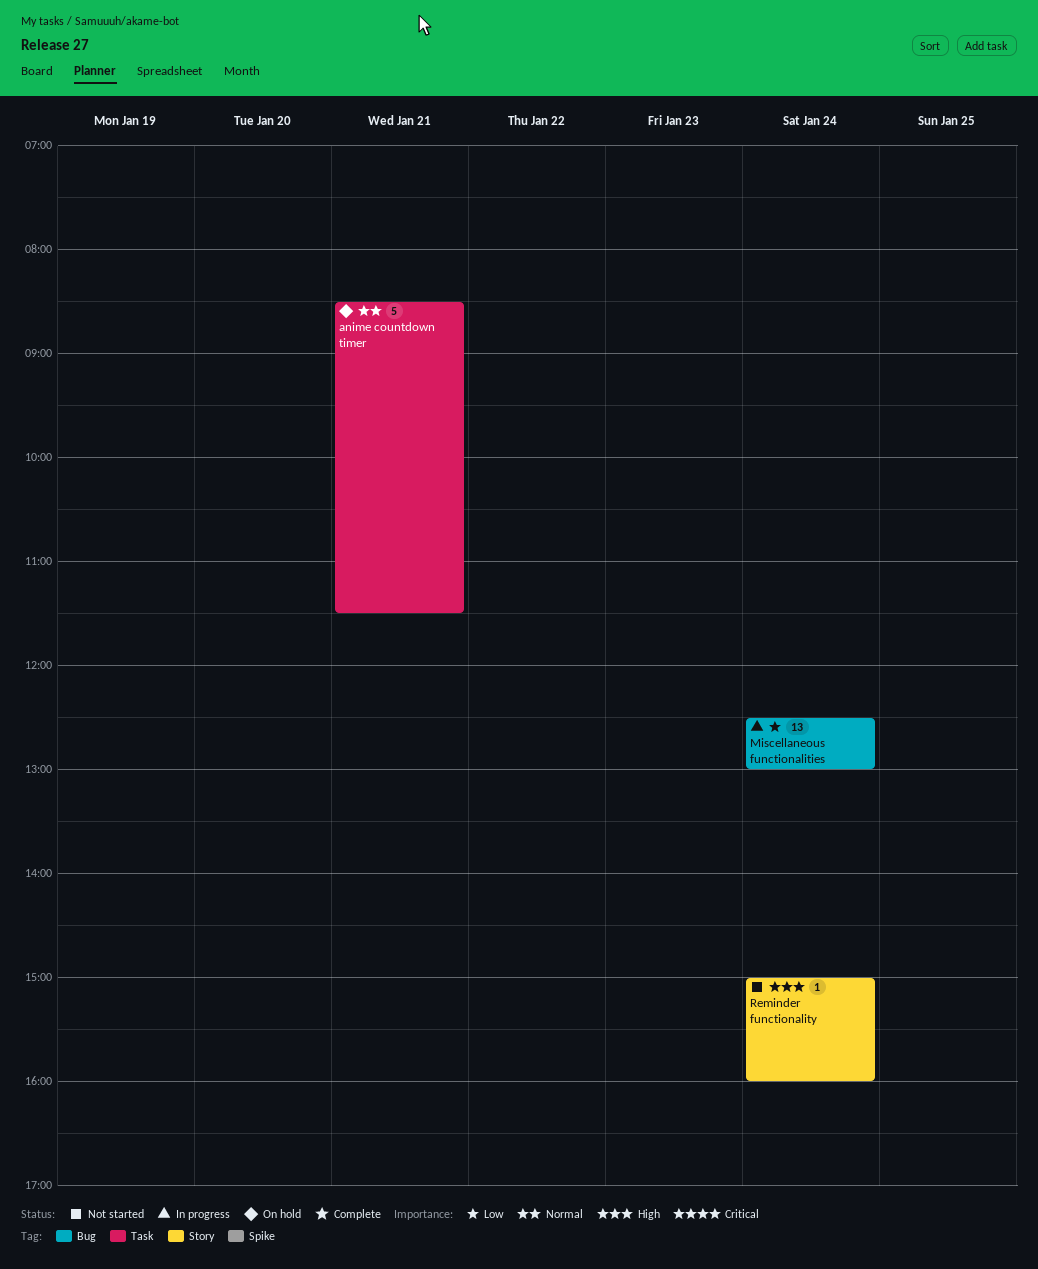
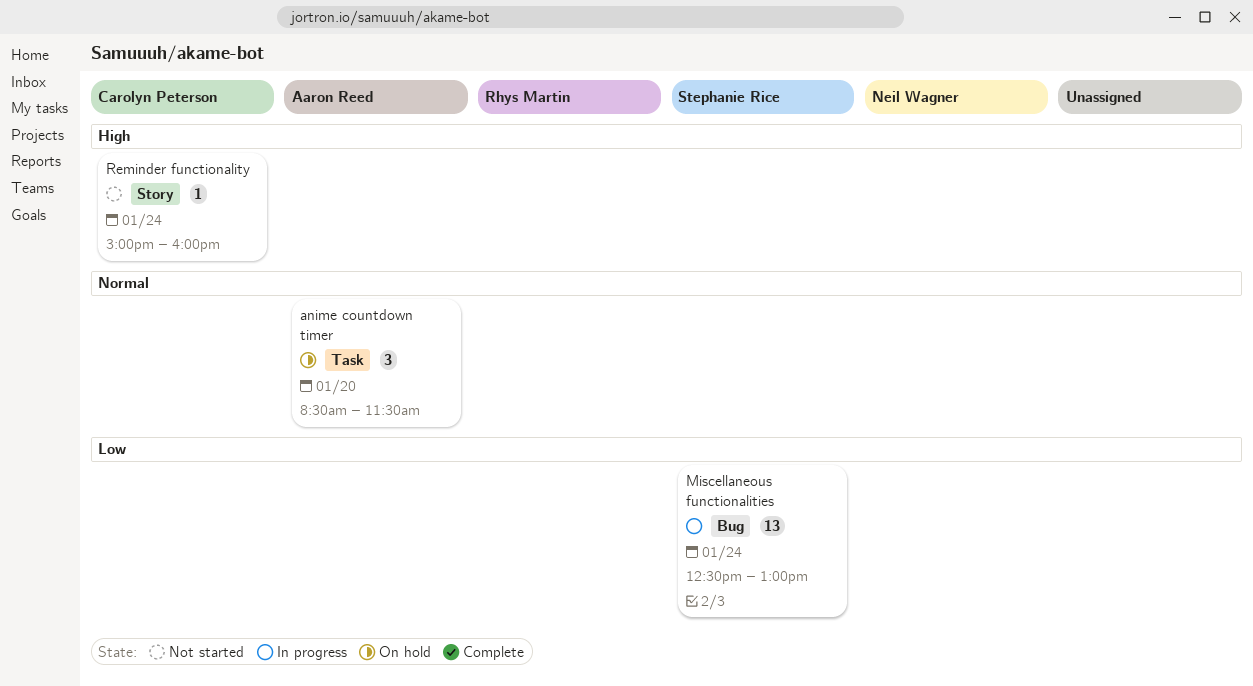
anime countdown timer, estimate: 5 -> 3
anime countdown timer, day: Jan 21 -> Jan 20

